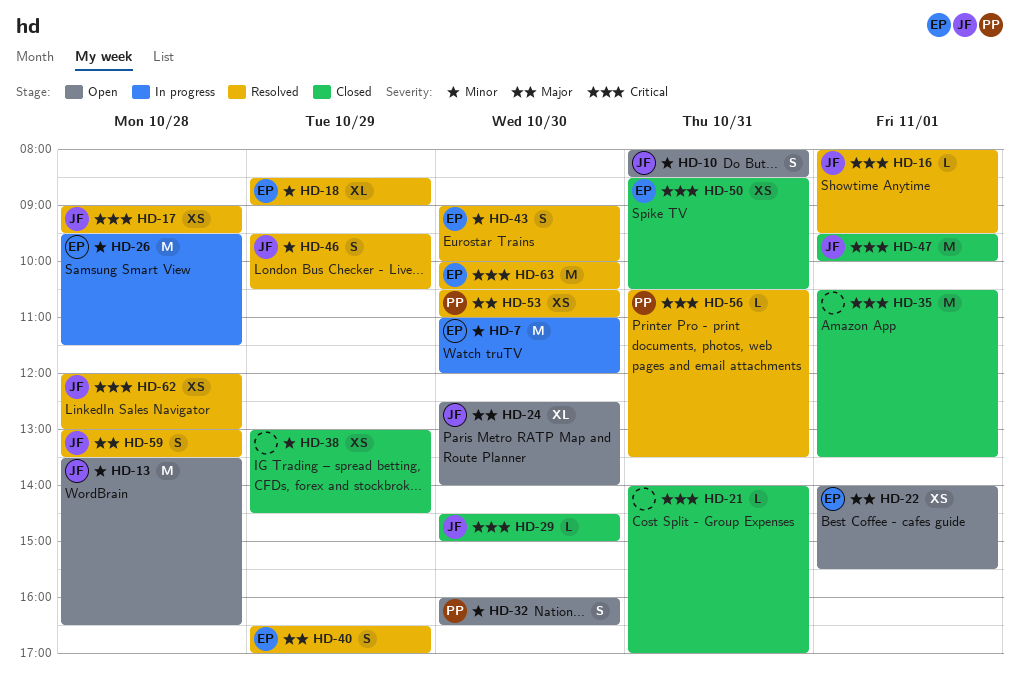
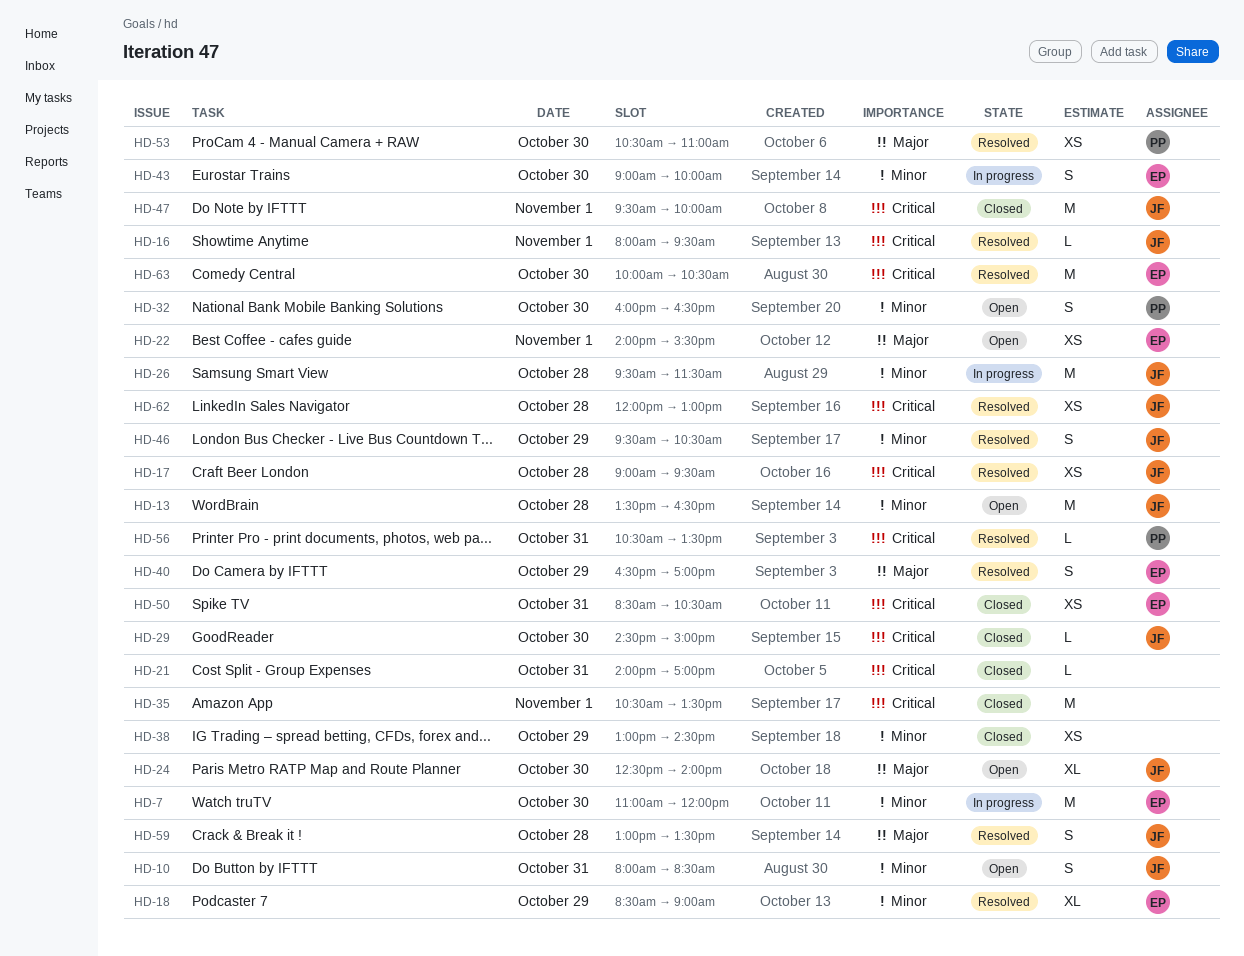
HD-26, owner: EP -> JF
HD-43, status: Resolved -> In progress

